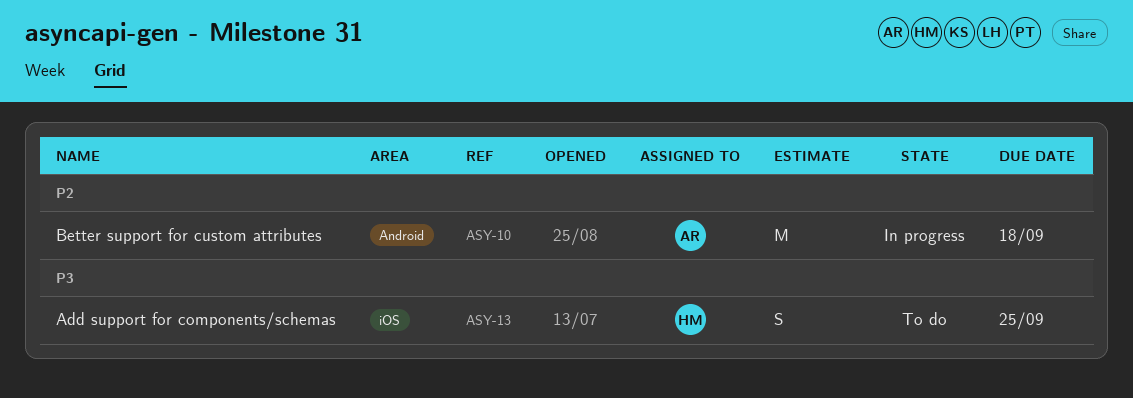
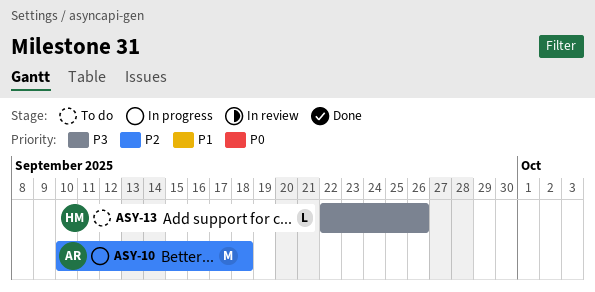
ASY-13, estimate: S -> L
ASY-13, due: Sep 25 -> Sep 26

